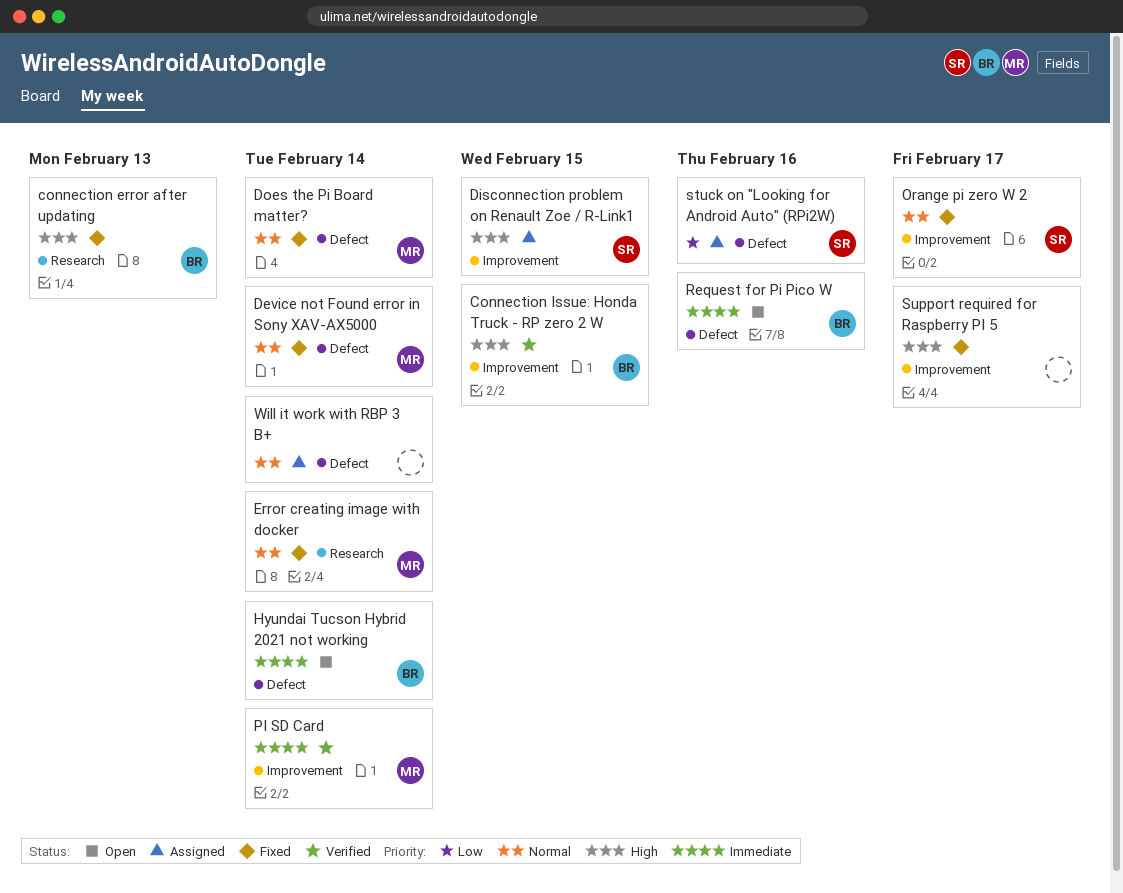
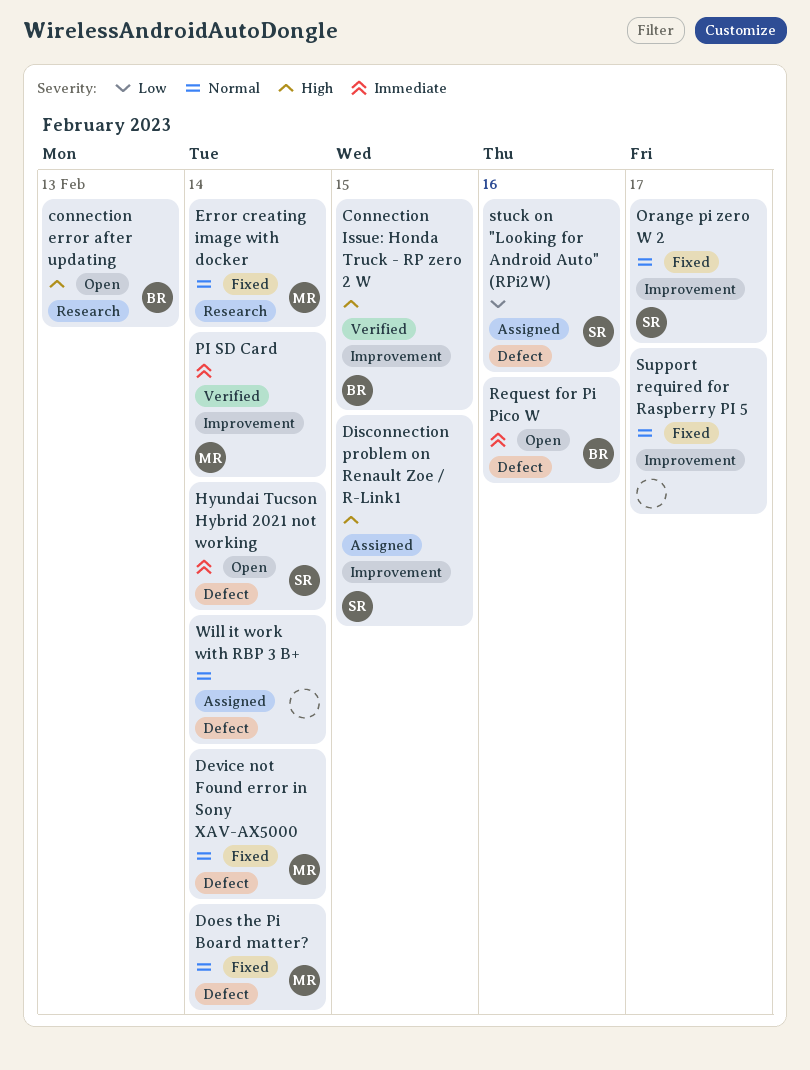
connection error after updating, status: Fixed -> Open
Hyundai Tucson Hybrid 2021 not working, owner: BR -> SR
Support required for Raspberry PI 5, priority: High -> Normal

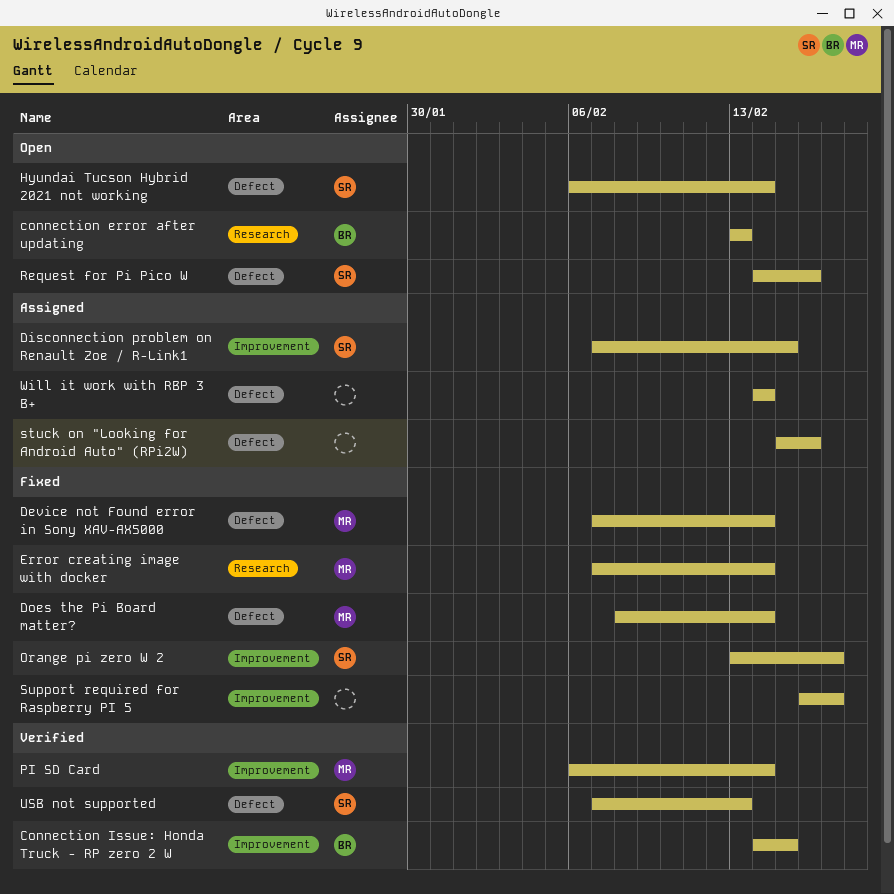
Request for Pi Pico W, owner: BR -> SR
stuck on "Looking for Android Auto" (RPi2W), owner: SR -> none
USB not supported: none -> present

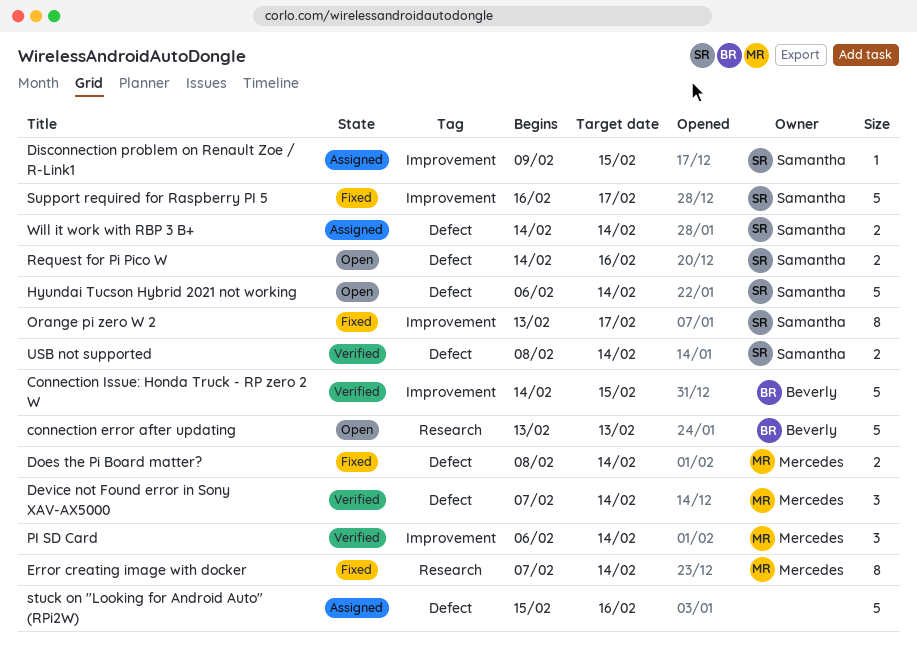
Device not Found error in Sony XAV-AX5000, status: Fixed -> Verified
Disconnection problem on Renault Zoe / R-Link1, start: Feb 7 -> Feb 9
Support required for Raspberry PI 5, owner: none -> Samantha
USB not supported, start: Feb 7 -> Feb 8
USB not supported, due: Feb 13 -> Feb 14
Will it work with RBP 3 B+, owner: none -> Samantha

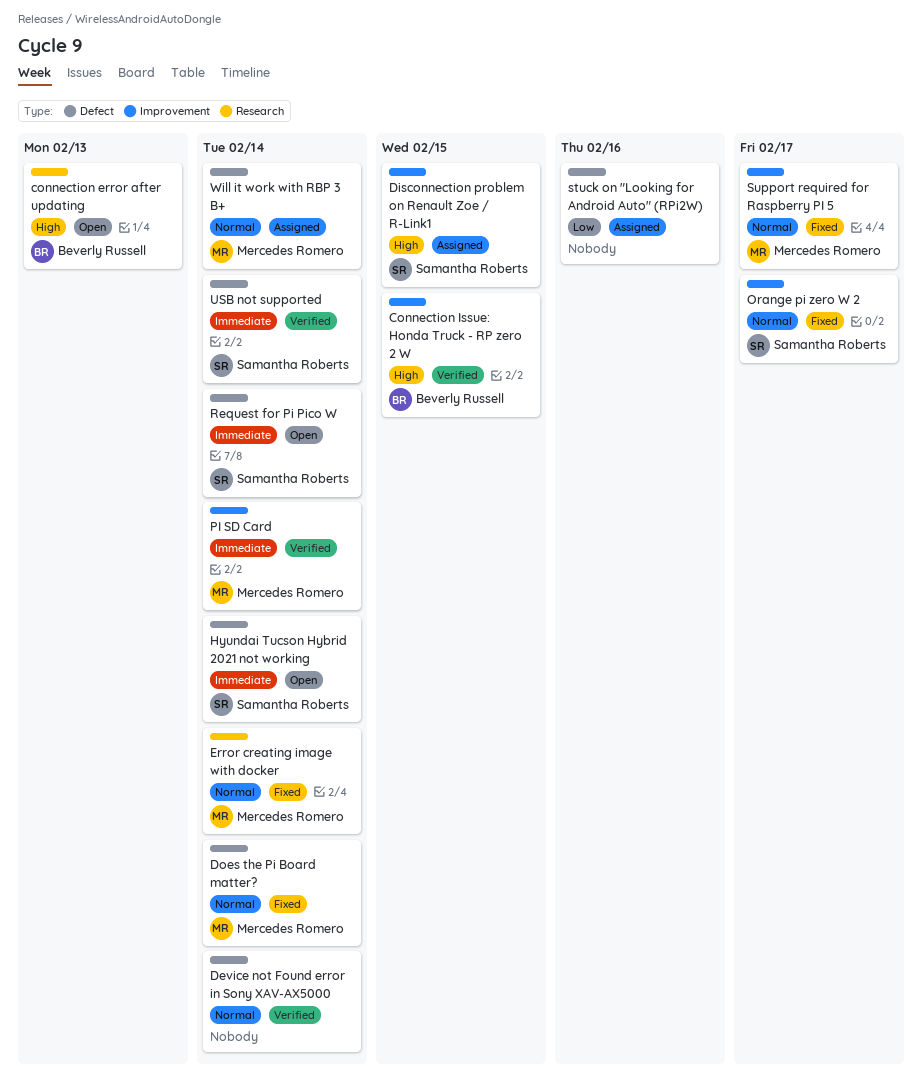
Device not Found error in Sony XAV-AX5000, owner: Mercedes Romero -> none
Request for Pi Pico W, due: Feb 16 -> Feb 14
Support required for Raspberry PI 5, owner: Samantha Roberts -> Mercedes Romero
Will it work with RBP 3 B+, owner: Samantha Roberts -> Mercedes Romero

